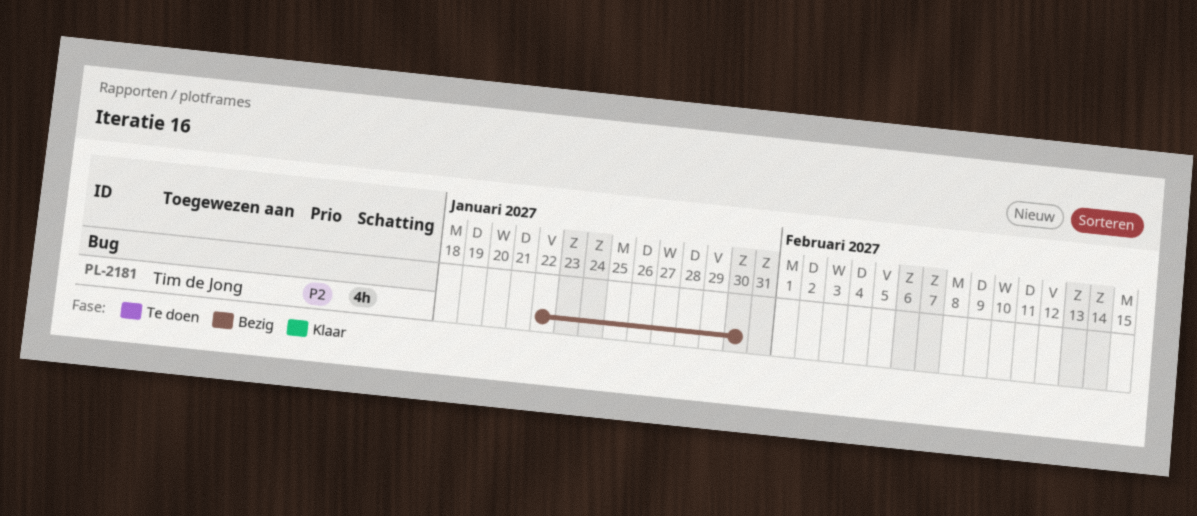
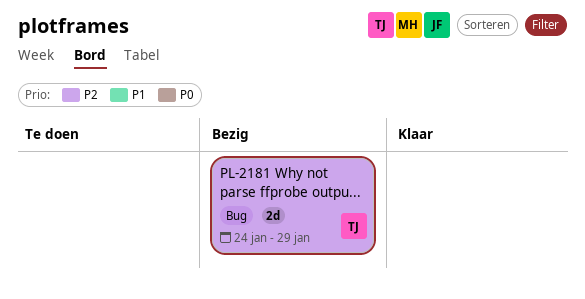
PL-2181, estimate: 4h -> 2d
PL-2181, start: Jan 22 -> Jan 24
PL-2181, due: Jan 30 -> Jan 29

